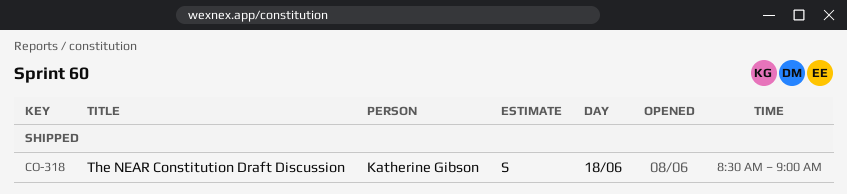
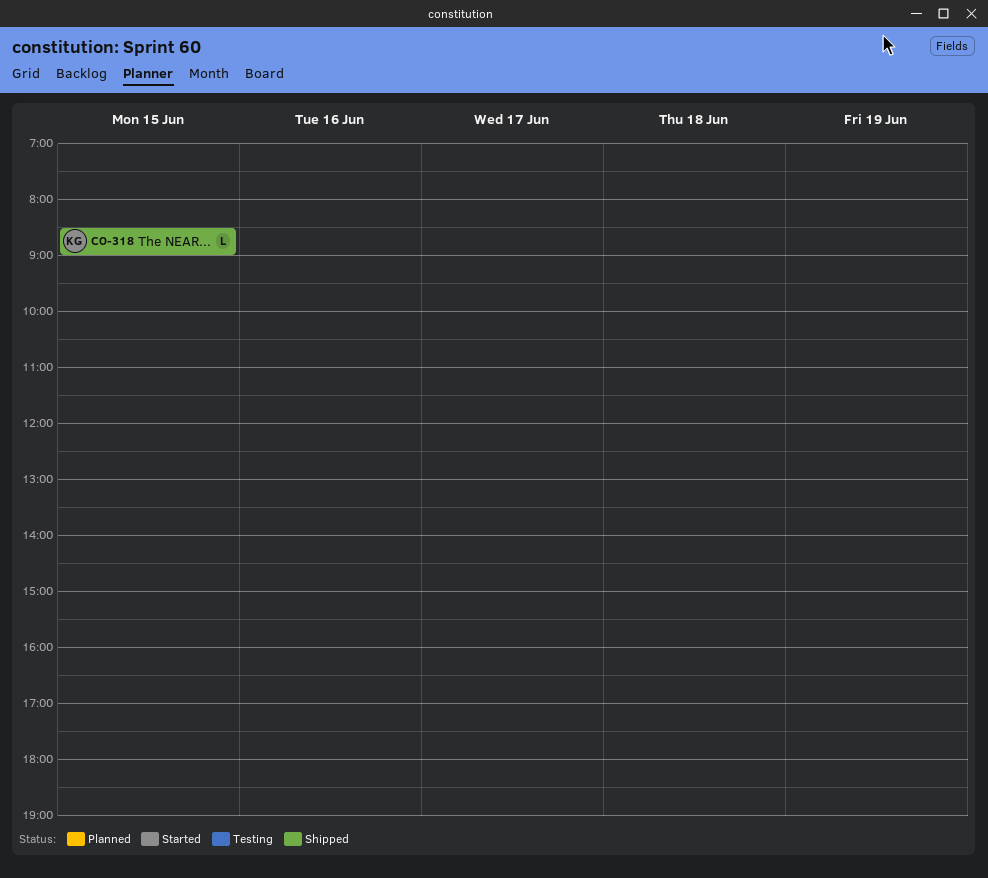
CO-318, estimate: S -> L
CO-318, day: Jun 18 -> Jun 15

